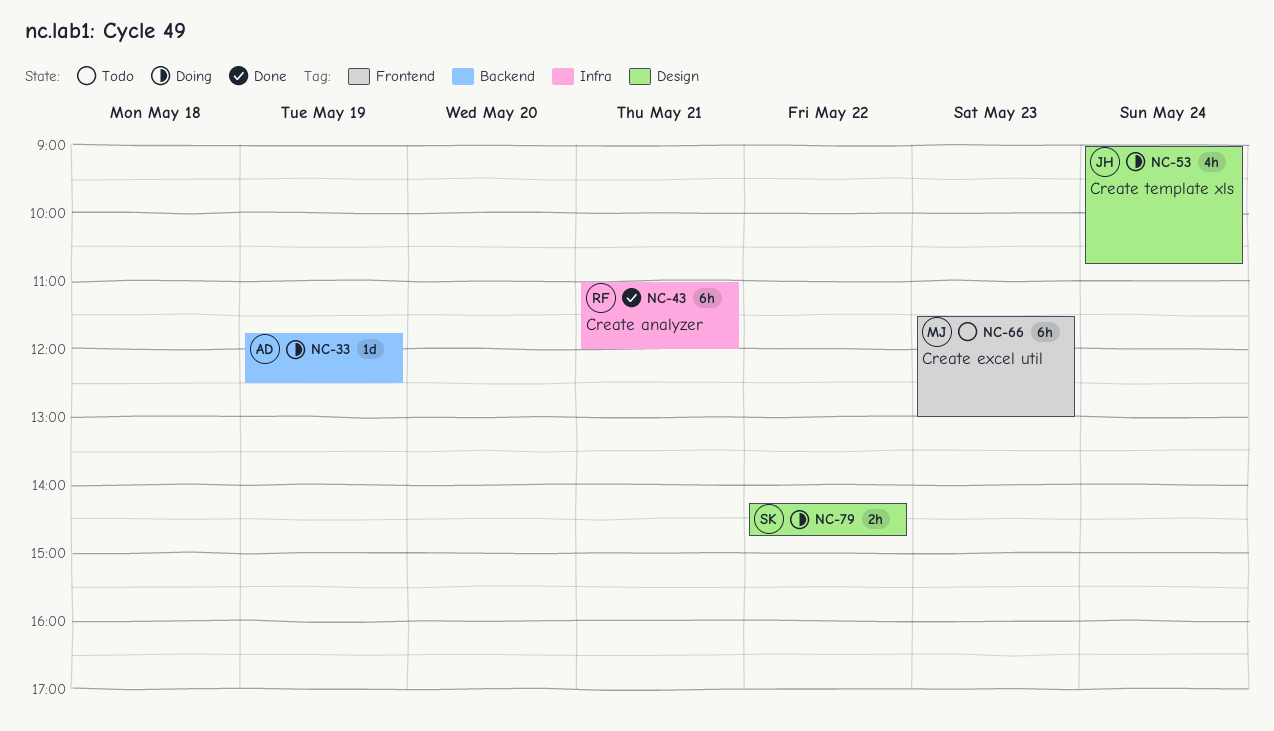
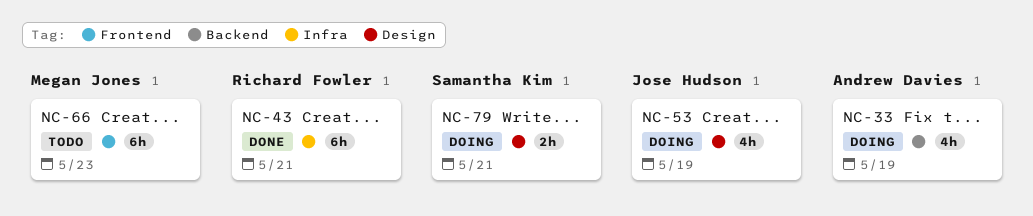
NC-33, estimate: 1d -> 4h
NC-53, day: May 24 -> May 19
NC-79, day: May 22 -> May 21

